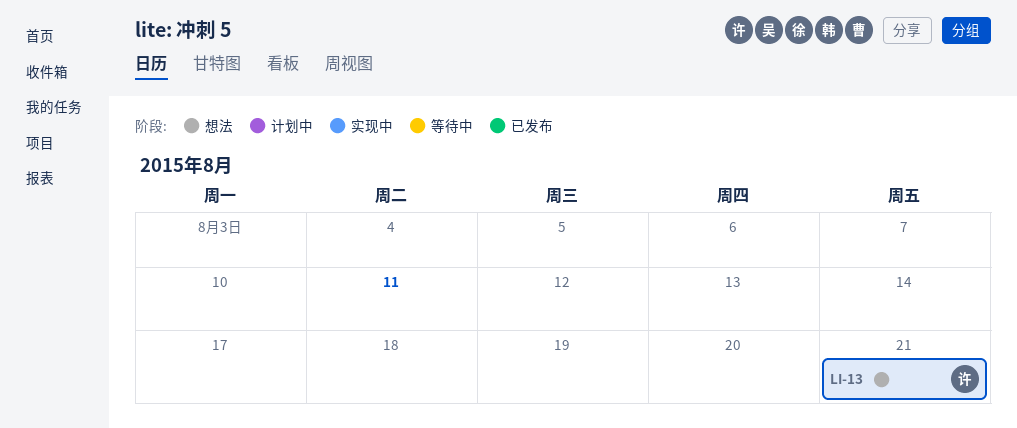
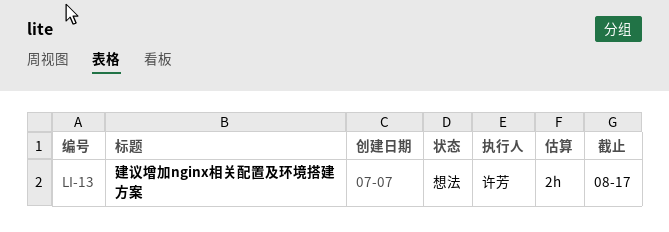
LI-13, due: Aug 21 -> Aug 17

